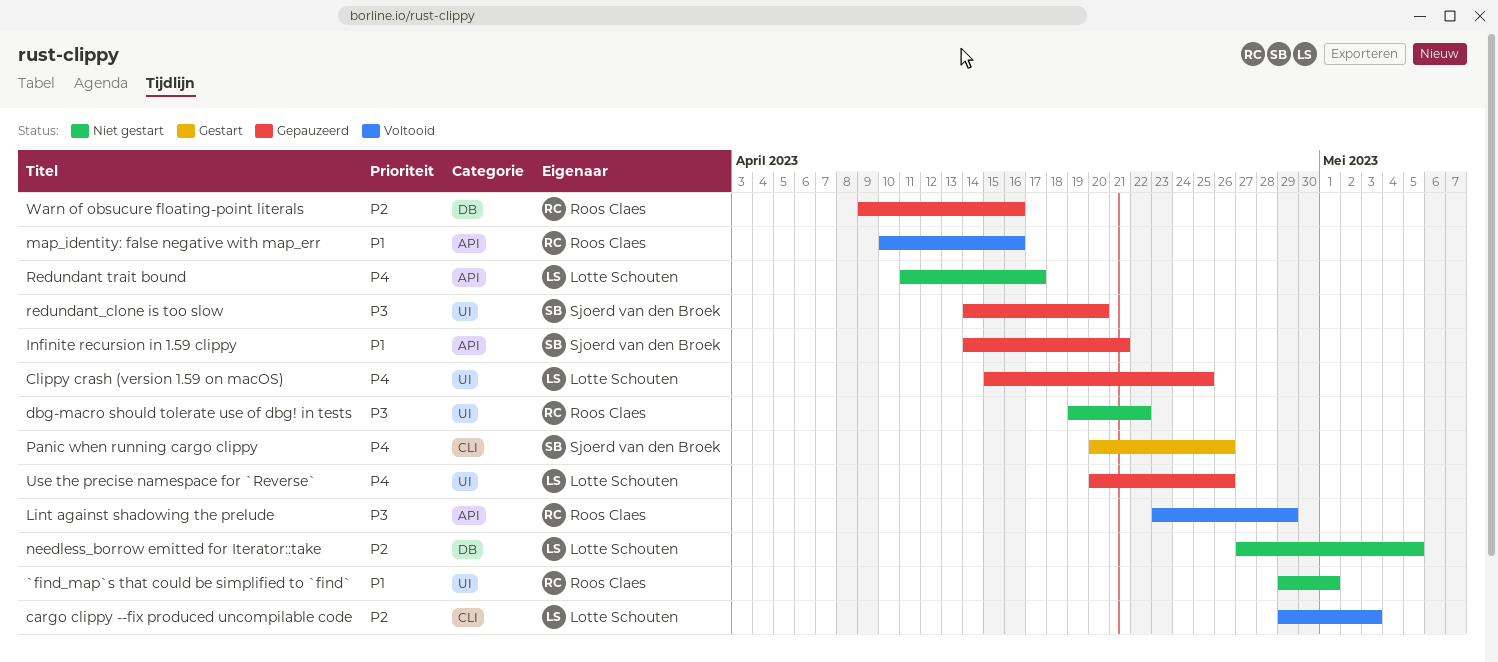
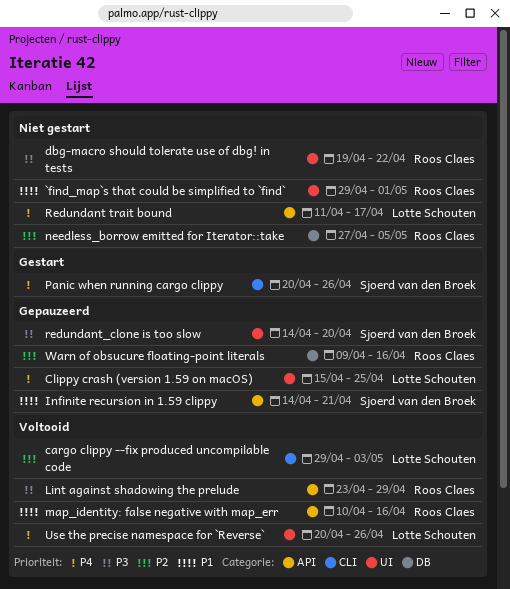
needless_borrow emitted for Iterator::take, owner: Lotte Schouten -> Roos Claes
Use the precise namespace for `Reverse`, status: Gepauzeerd -> Voltooid

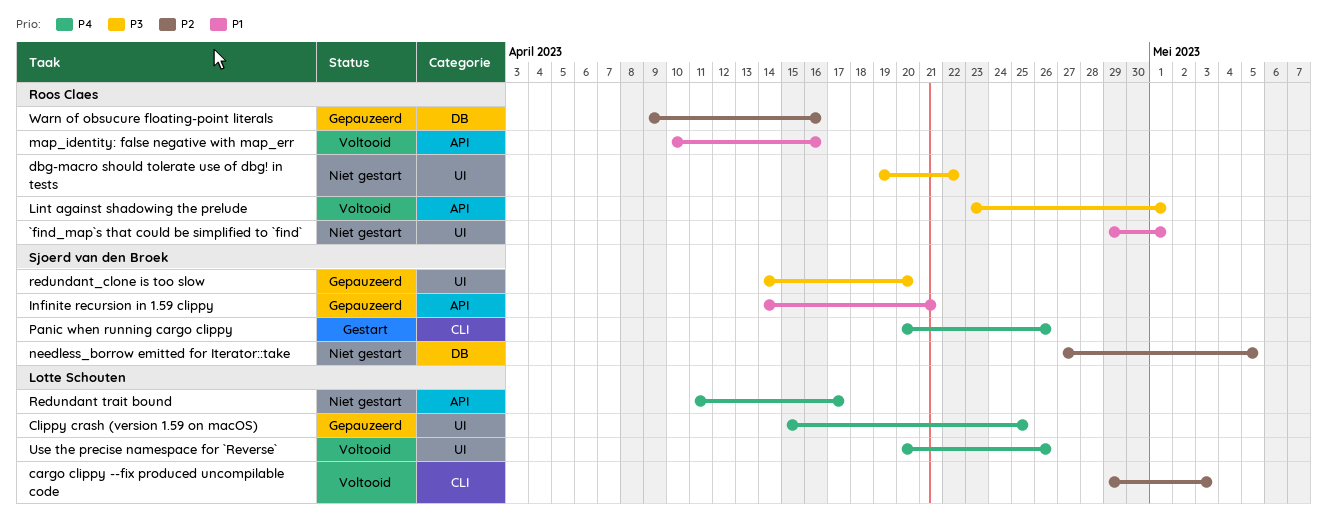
Lint against shadowing the prelude, due: Apr 29 -> May 1
needless_borrow emitted for Iterator::take, owner: Roos Claes -> Sjoerd van den Broek

